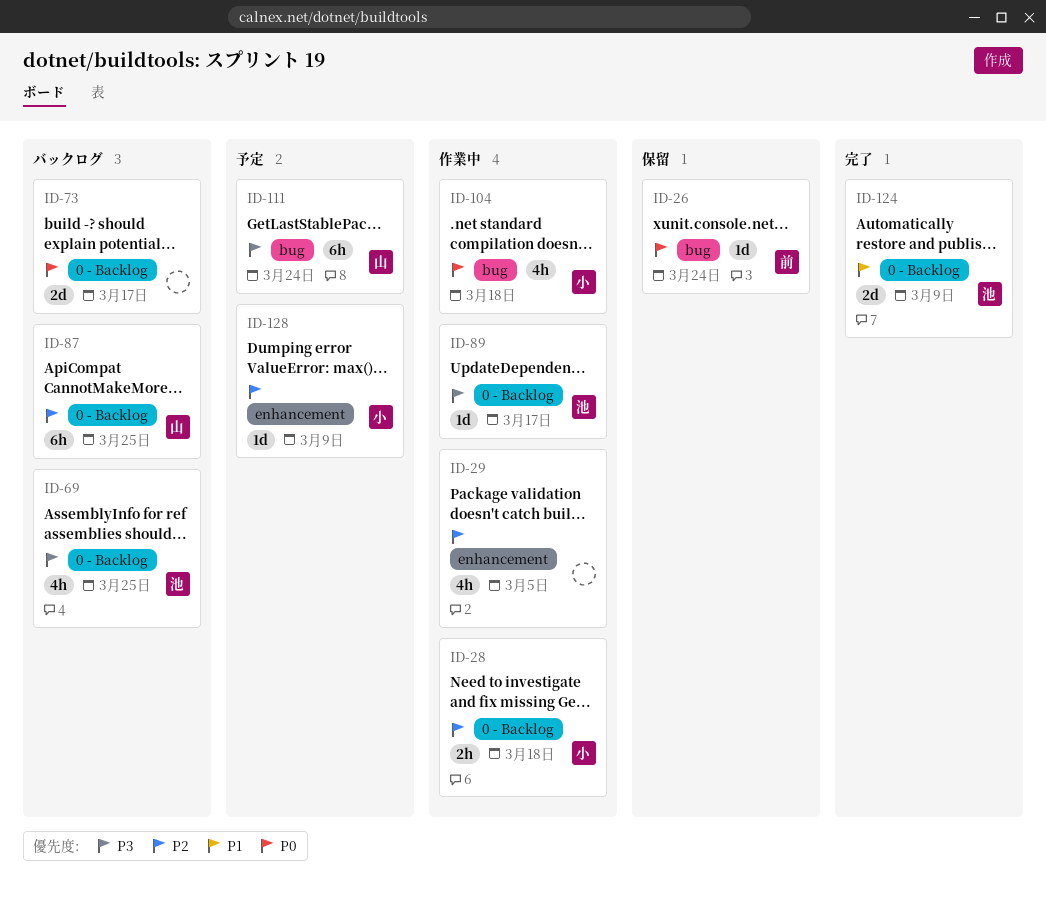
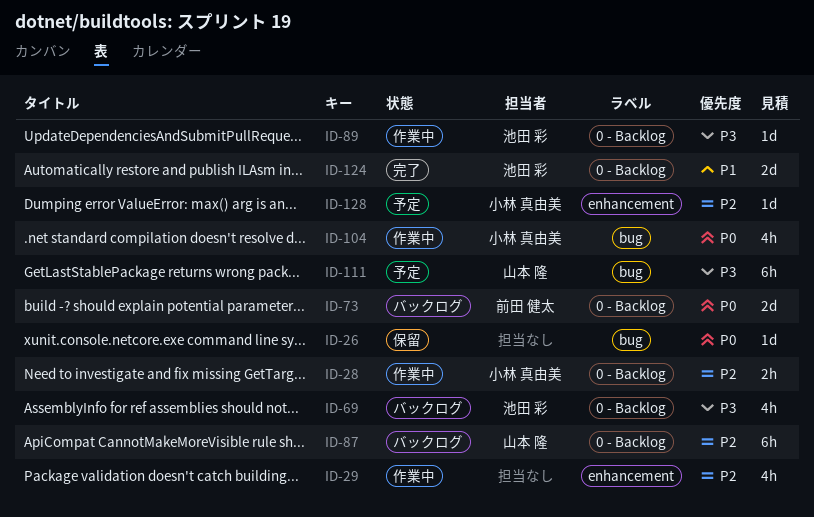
ID-26, owner: 前田 健太 -> none
ID-73, owner: none -> 前田 健太

